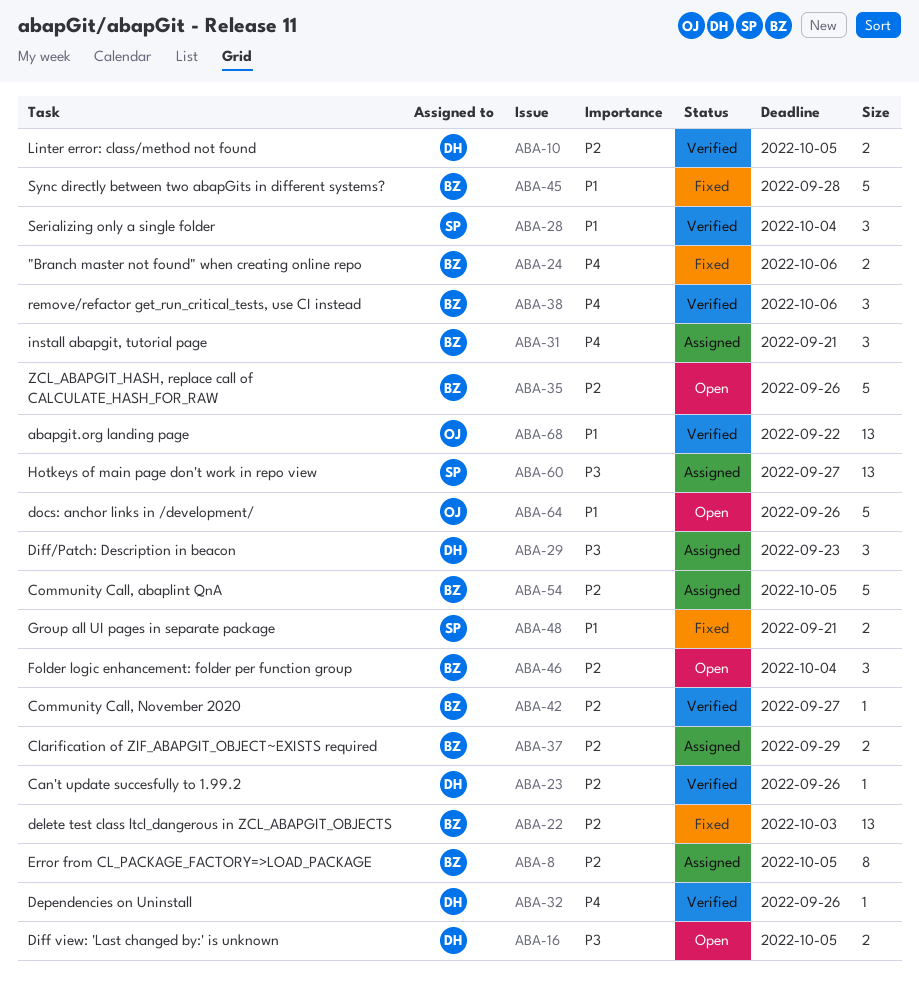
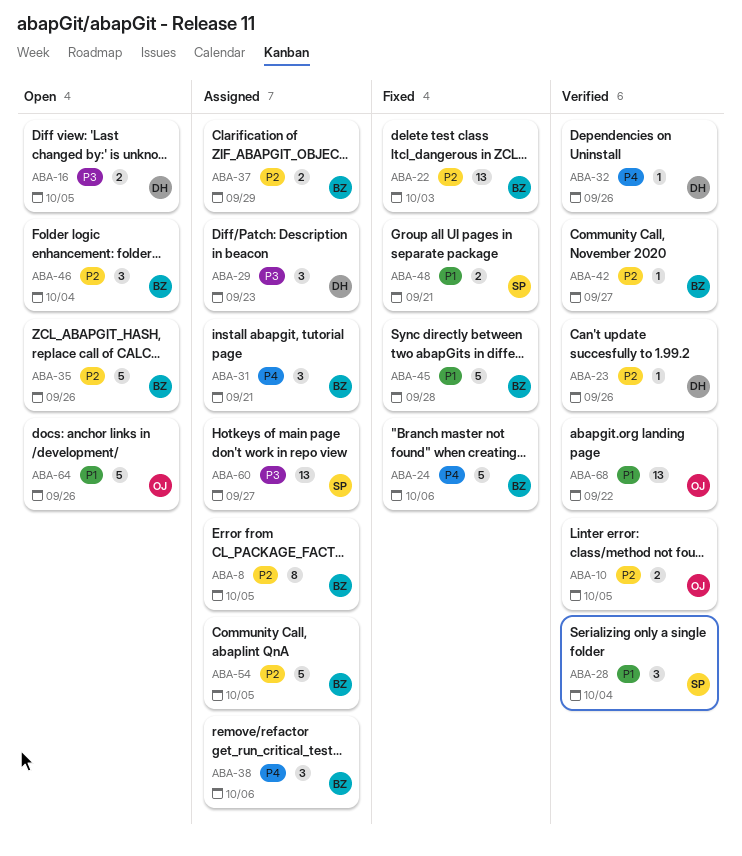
ABA-10, owner: DH -> OJ
ABA-24, estimate: 2 -> 5
ABA-38, status: Verified -> Assigned

